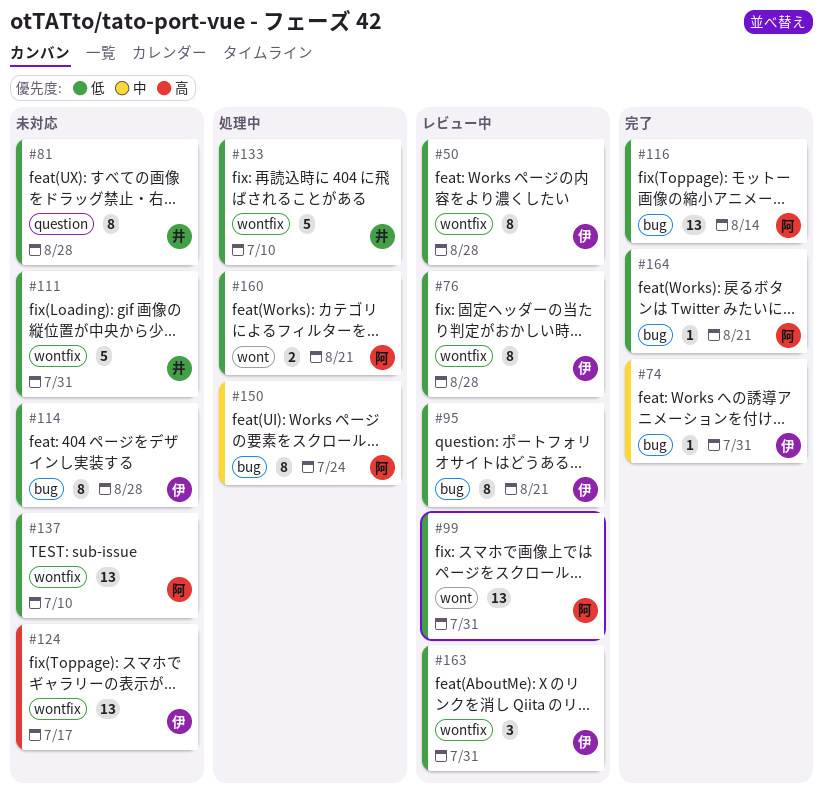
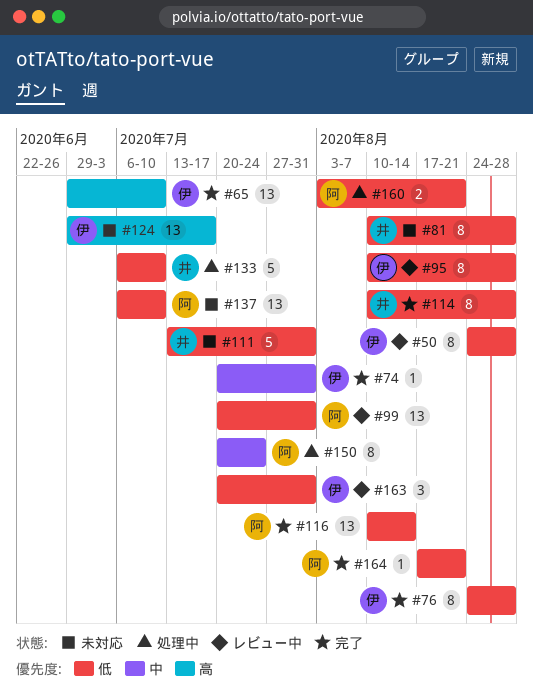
#65: none -> present
#76, status: レビュー中 -> 完了
#95, due: Aug 21 -> Aug 28
#114, status: 未対応 -> 完了
#114, owner: 伊 -> 井

